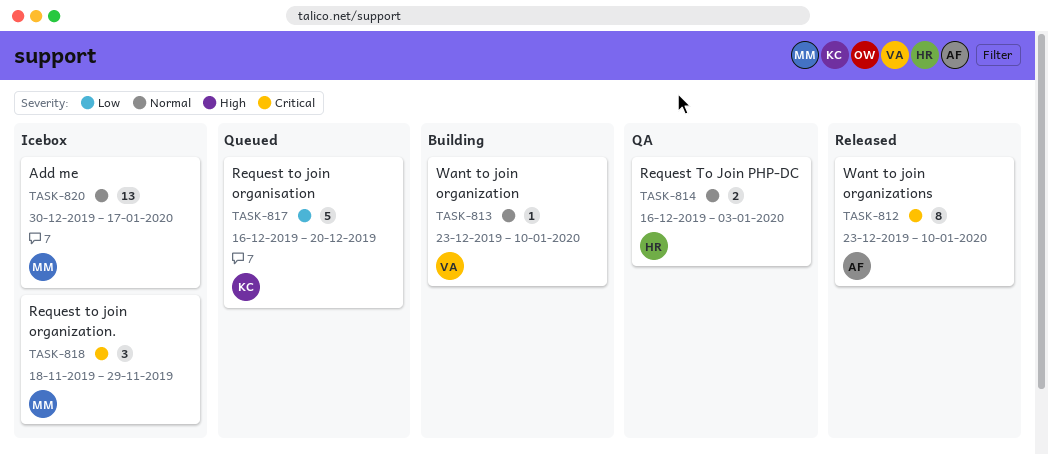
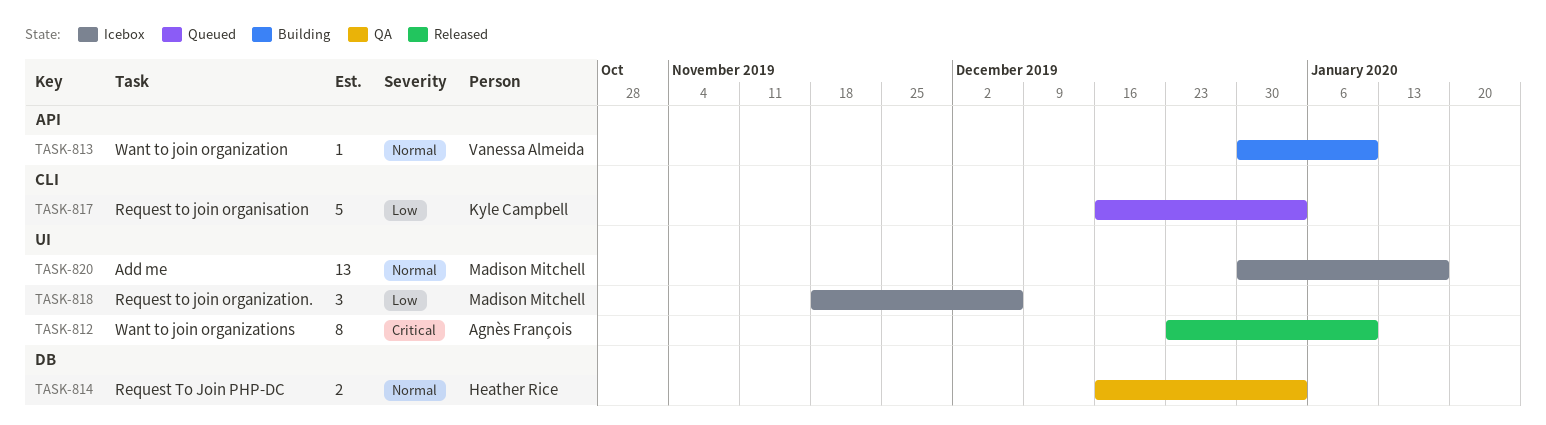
TASK-813, start: Dec 23 -> Dec 30
TASK-817, due: Dec 20 -> Jan 3
TASK-818, priority: Critical -> Low
TASK-818, due: Nov 29 -> Dec 6

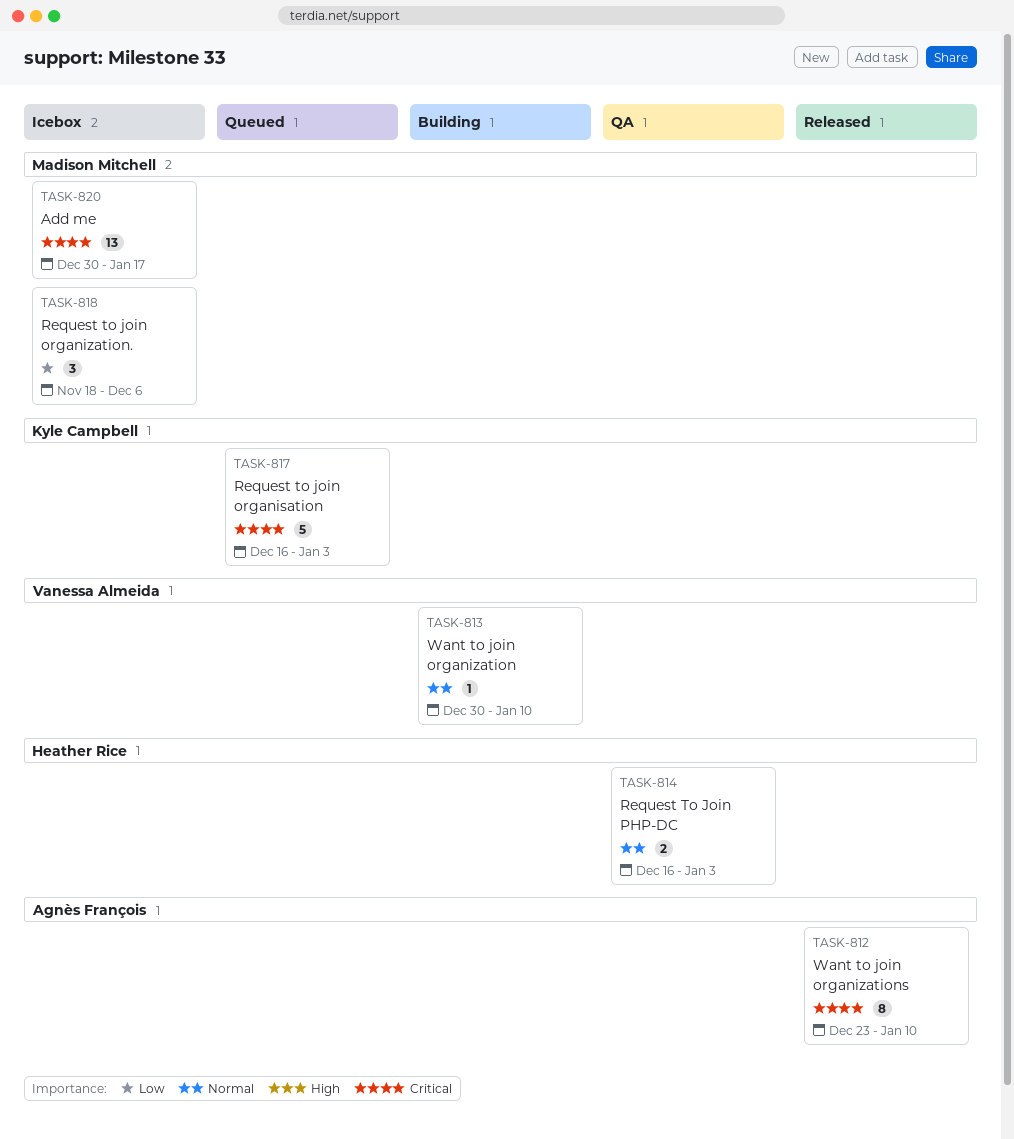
TASK-817, priority: Low -> Critical
TASK-820, priority: Normal -> Critical

